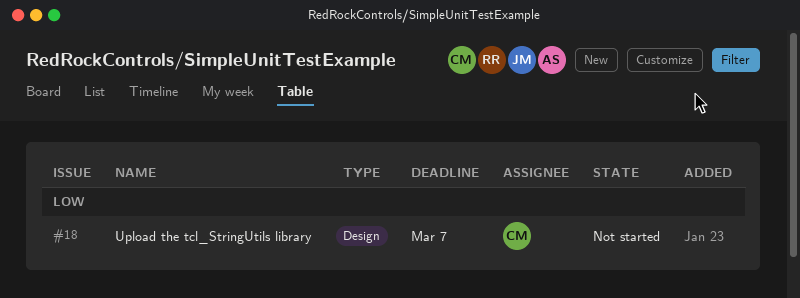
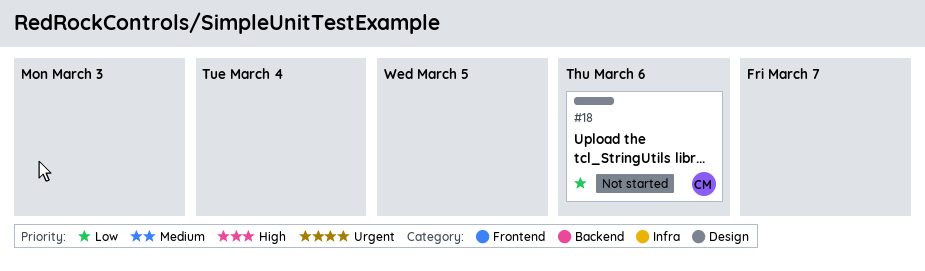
#18, due: Mar 7 -> Mar 6

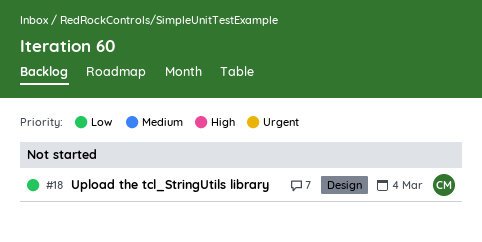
#18, due: Mar 6 -> Mar 4

